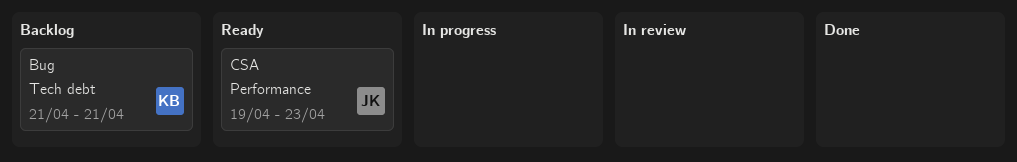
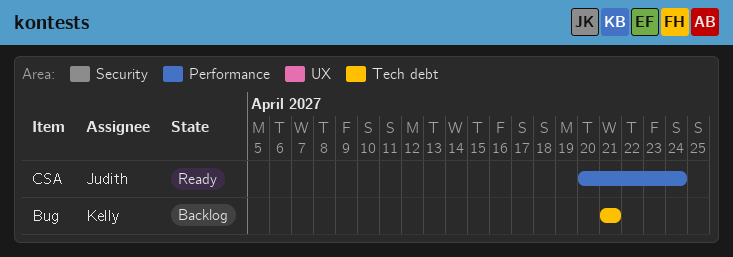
CSA, start: Apr 19 -> Apr 20
CSA, due: Apr 23 -> Apr 24

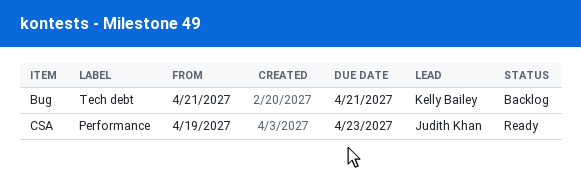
CSA, start: Apr 20 -> Apr 19
CSA, due: Apr 24 -> Apr 23

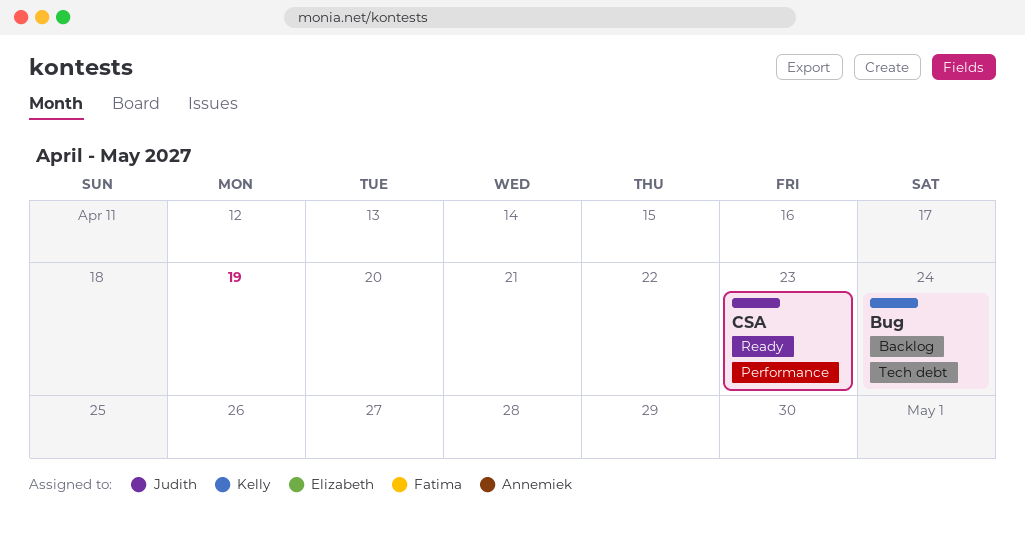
Bug, due: Apr 21 -> Apr 24

